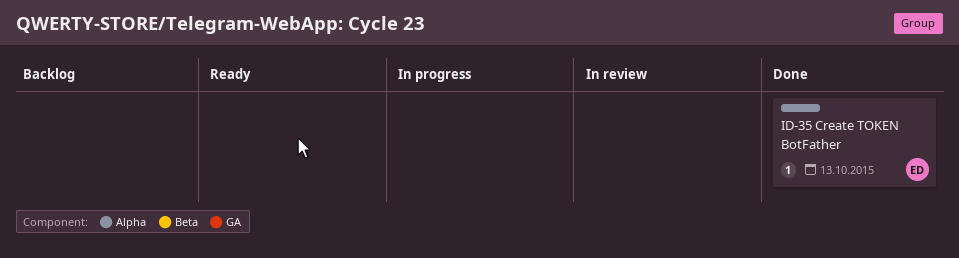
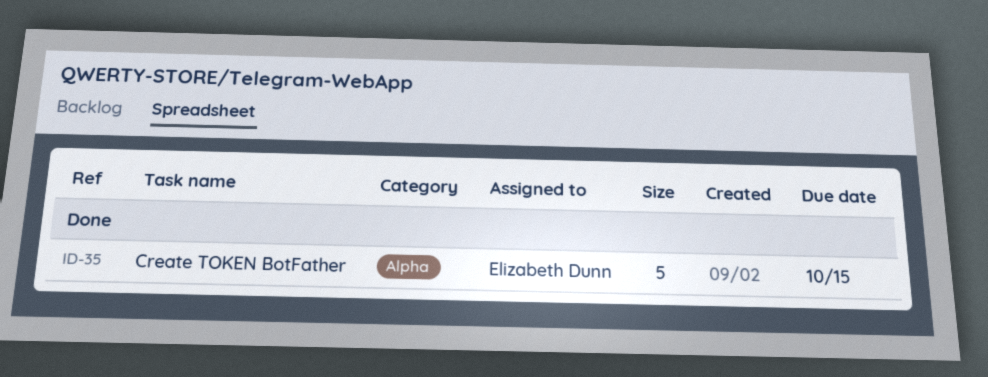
ID-35, estimate: 1 -> 5
ID-35, due: Oct 13 -> Oct 15

